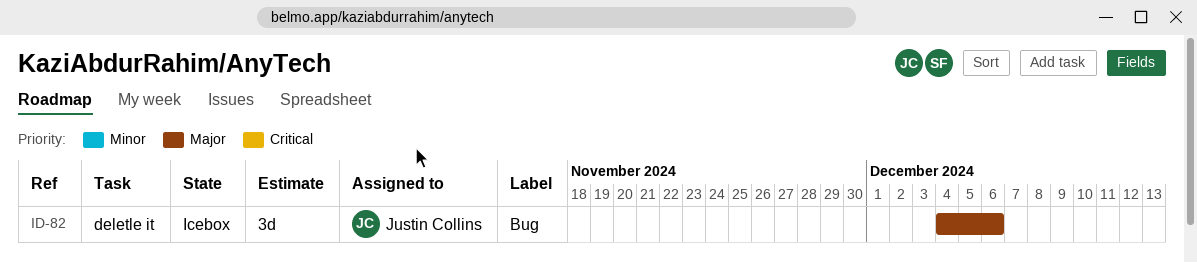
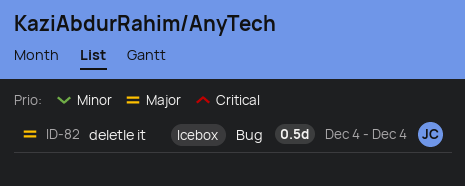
ID-82, estimate: 3d -> 0.5d
ID-82, due: Dec 6 -> Dec 4

